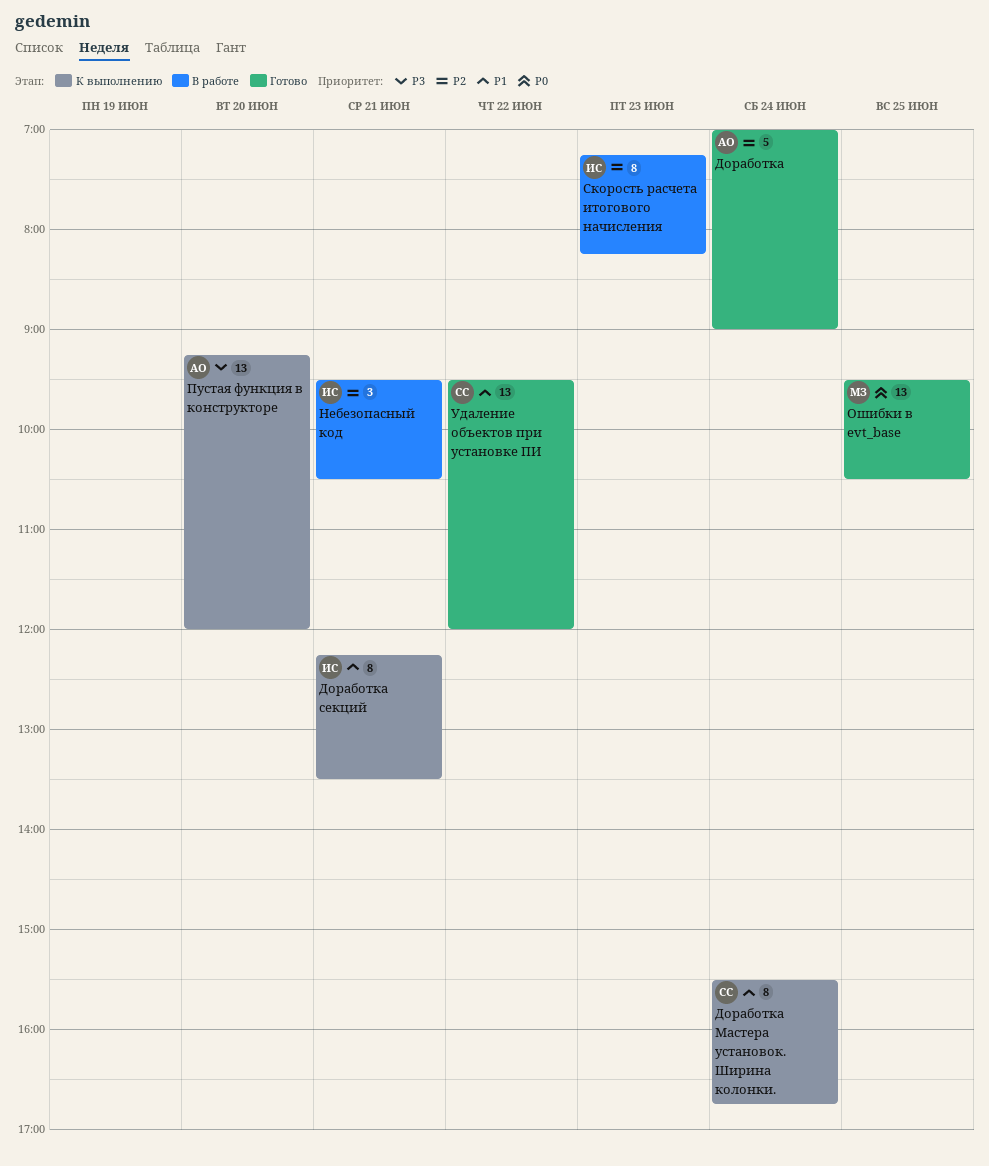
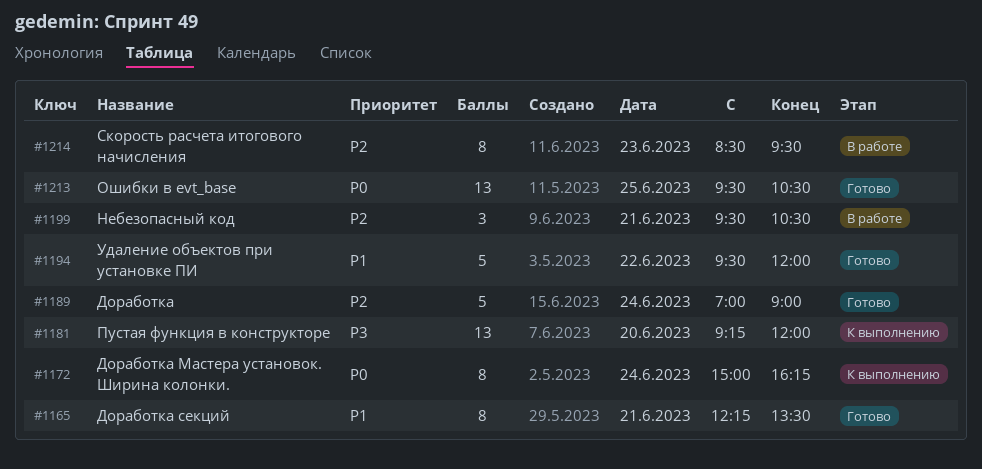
Доработка Мастера установок. Ширина колонки., priority: P1 -> P0
Доработка Мастера установок. Ширина колонки., begins: 15:30 -> 15:00
Доработка Мастера установок. Ширина колонки., ends: 16:45 -> 16:15
Доработка секций, status: К выполнению -> Готово
Скорость расчета итогового начисления, begins: 07:15 -> 08:30
Скорость расчета итогового начисления, ends: 08:15 -> 09:30
Удаление объектов при установке ПИ, estimate: 13 -> 5

